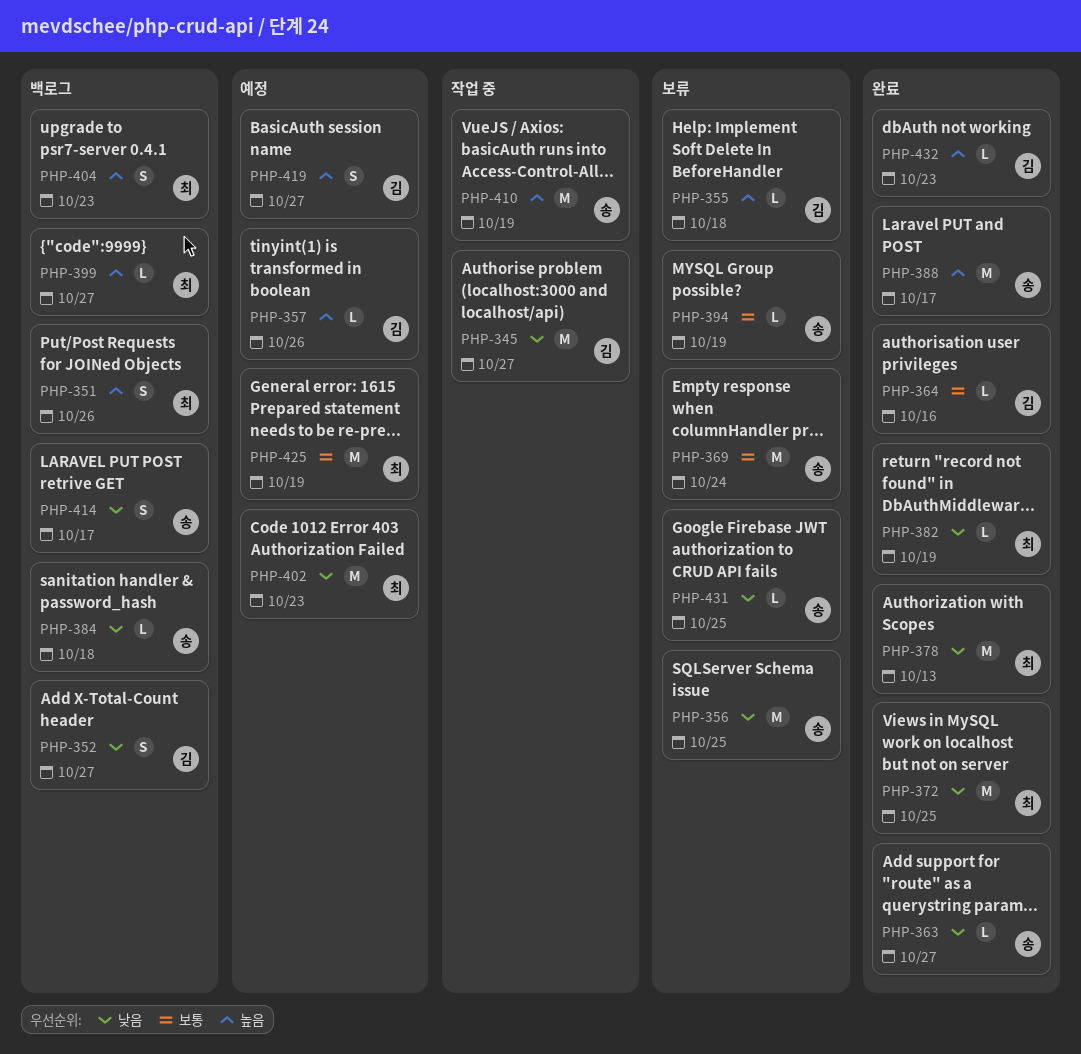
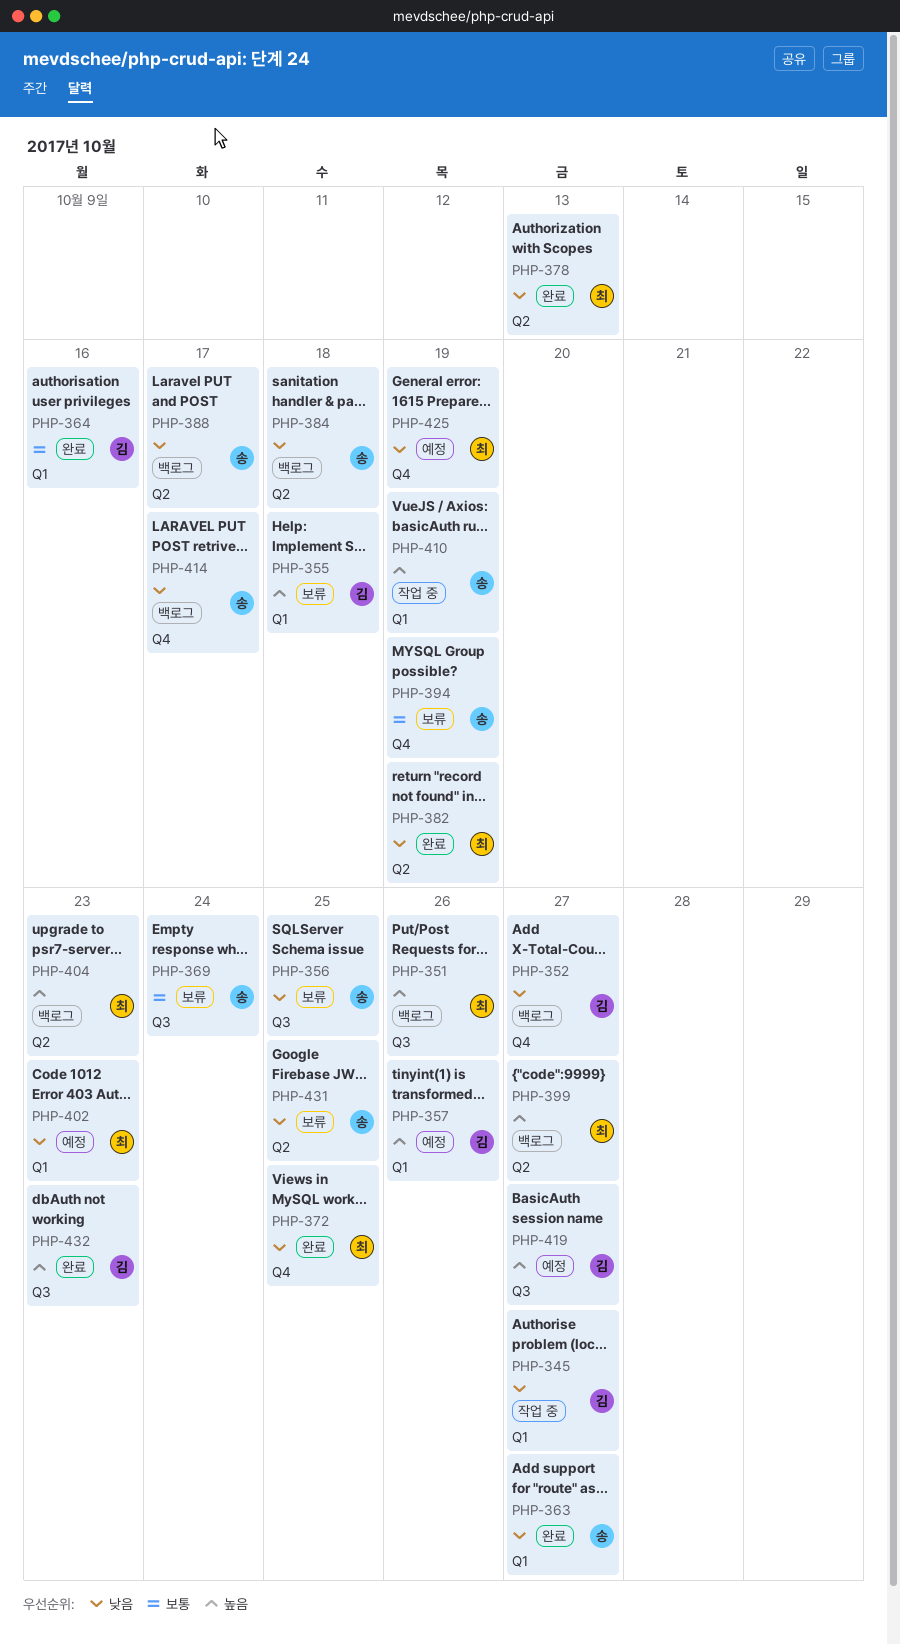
PHP-388, status: 완료 -> 백로그
PHP-388, priority: 높음 -> 낮음
PHP-425, priority: 보통 -> 낮음

